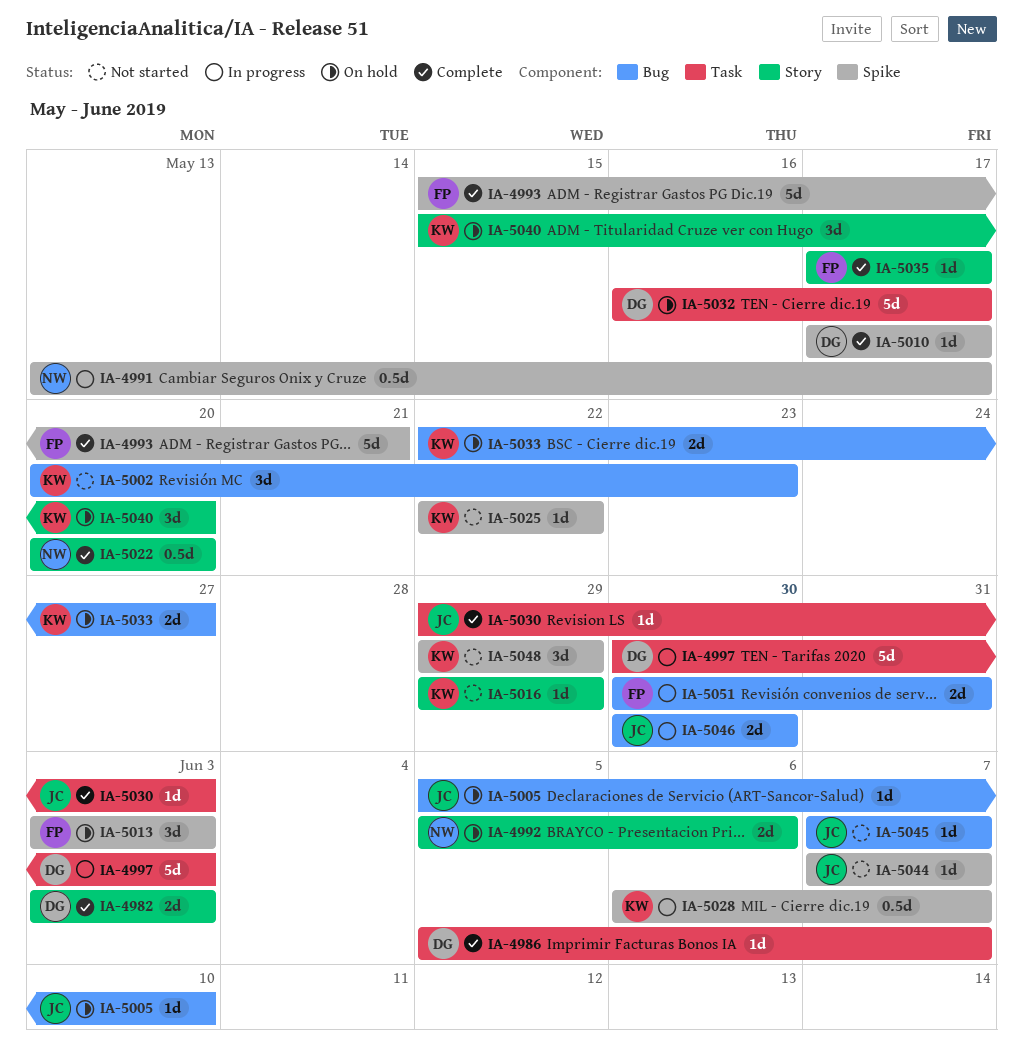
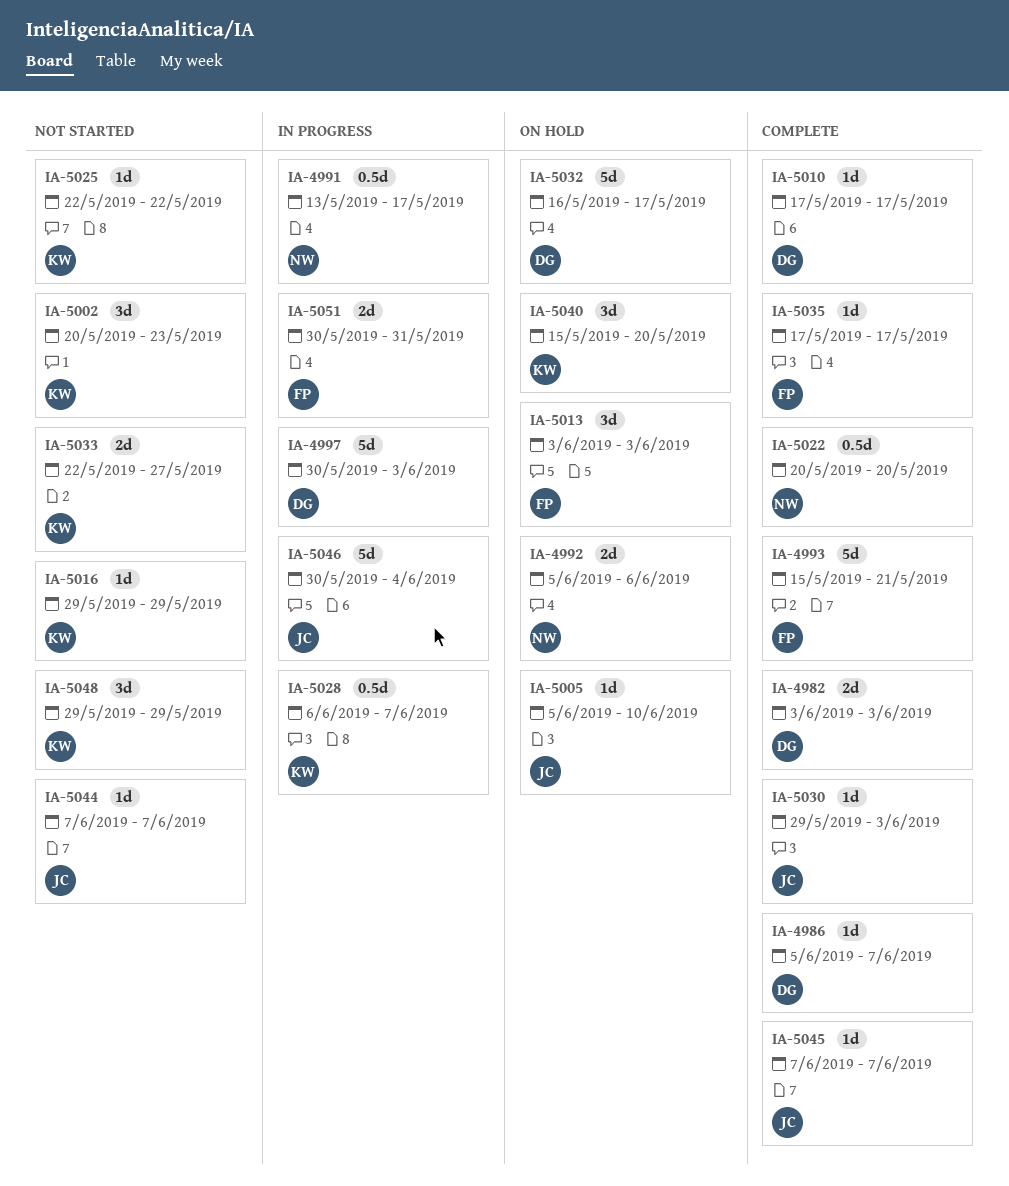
IA-5033, status: On hold -> Not started
IA-5045, status: Not started -> Complete
IA-5046, estimate: 2d -> 5d
IA-5046, due: May 30 -> Jun 4

